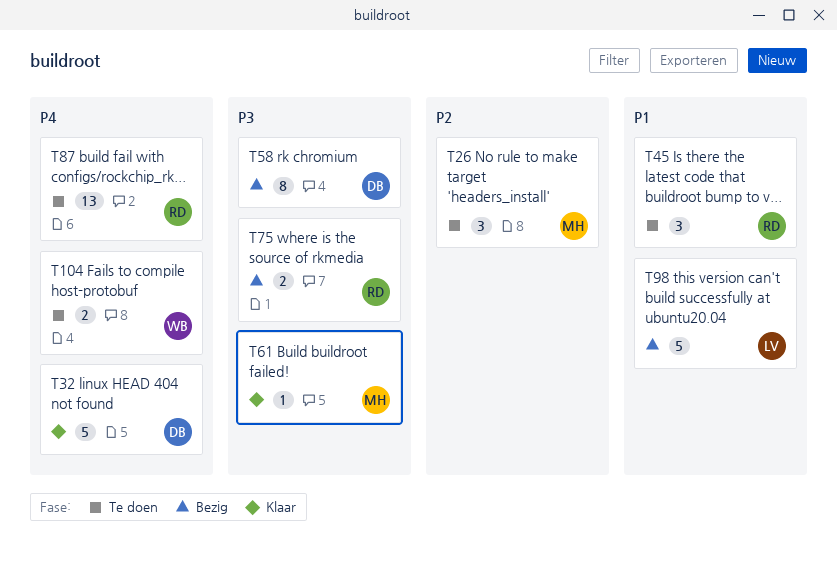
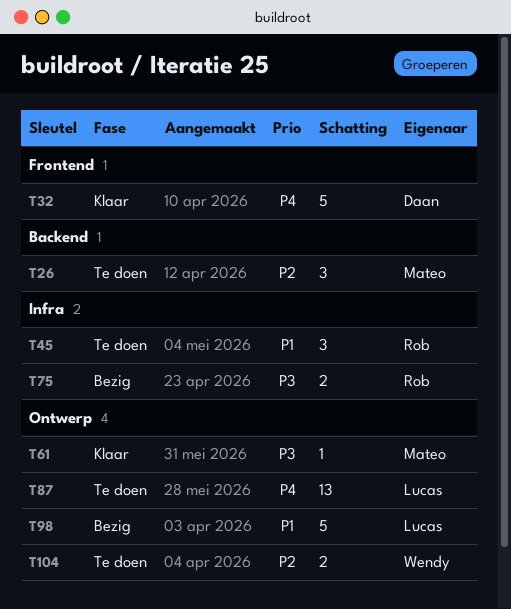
T58: present -> none
T87, owner: Rob -> Lucas
T104, priority: P4 -> P2

